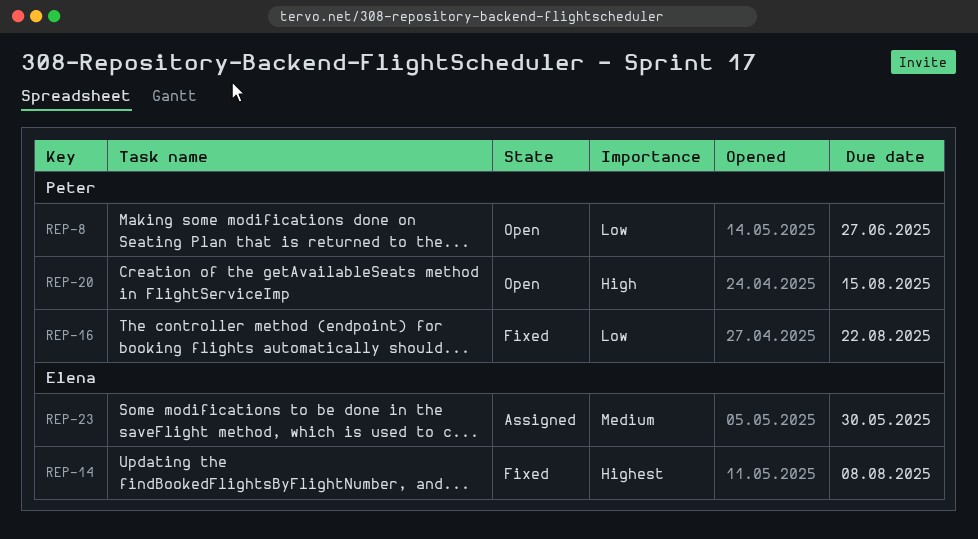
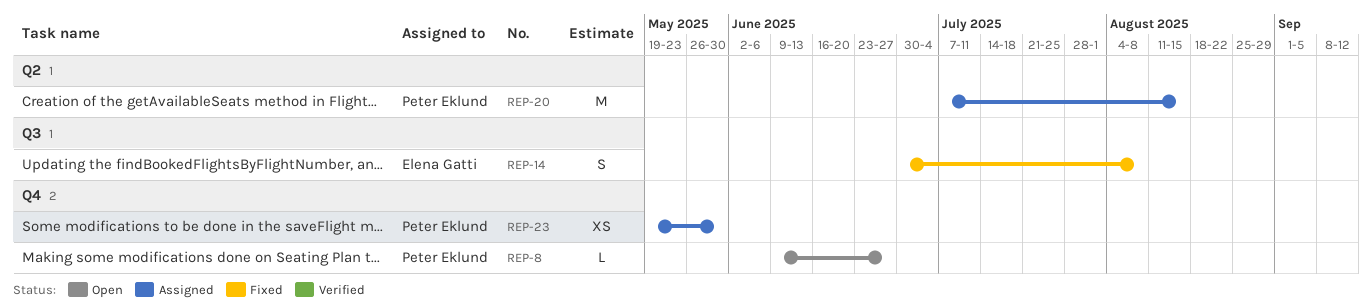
REP-16: present -> none
REP-20, status: Open -> Assigned
REP-23, owner: Elena Gatti -> Peter Eklund

